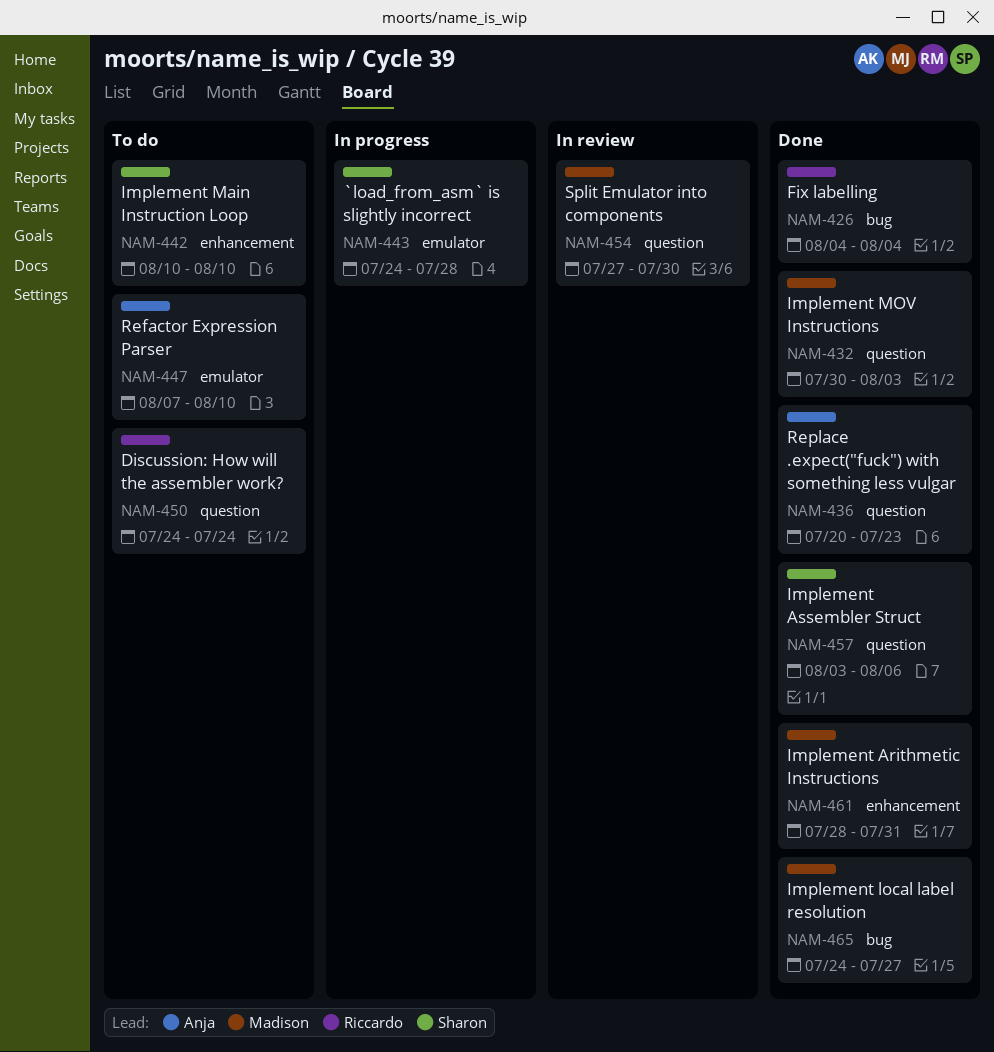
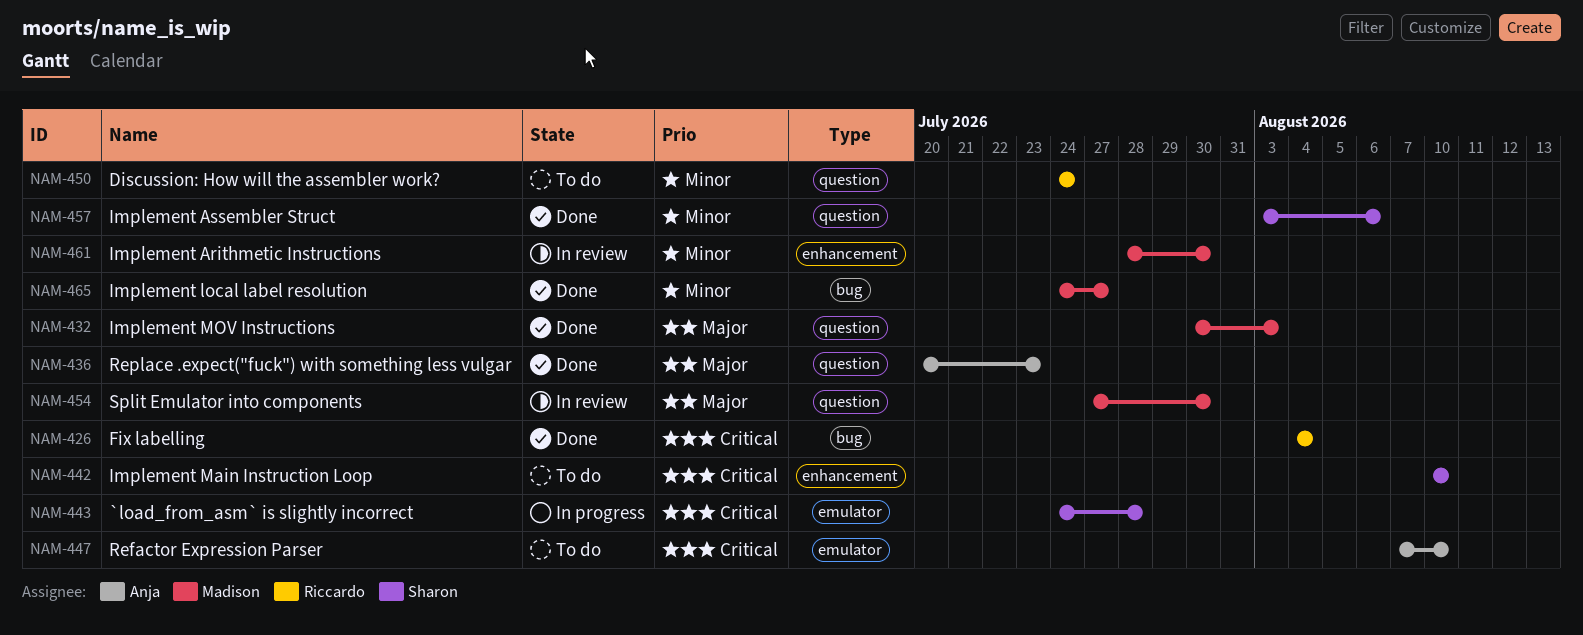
NAM-461, status: Done -> In review
NAM-461, due: Jul 31 -> Jul 30

